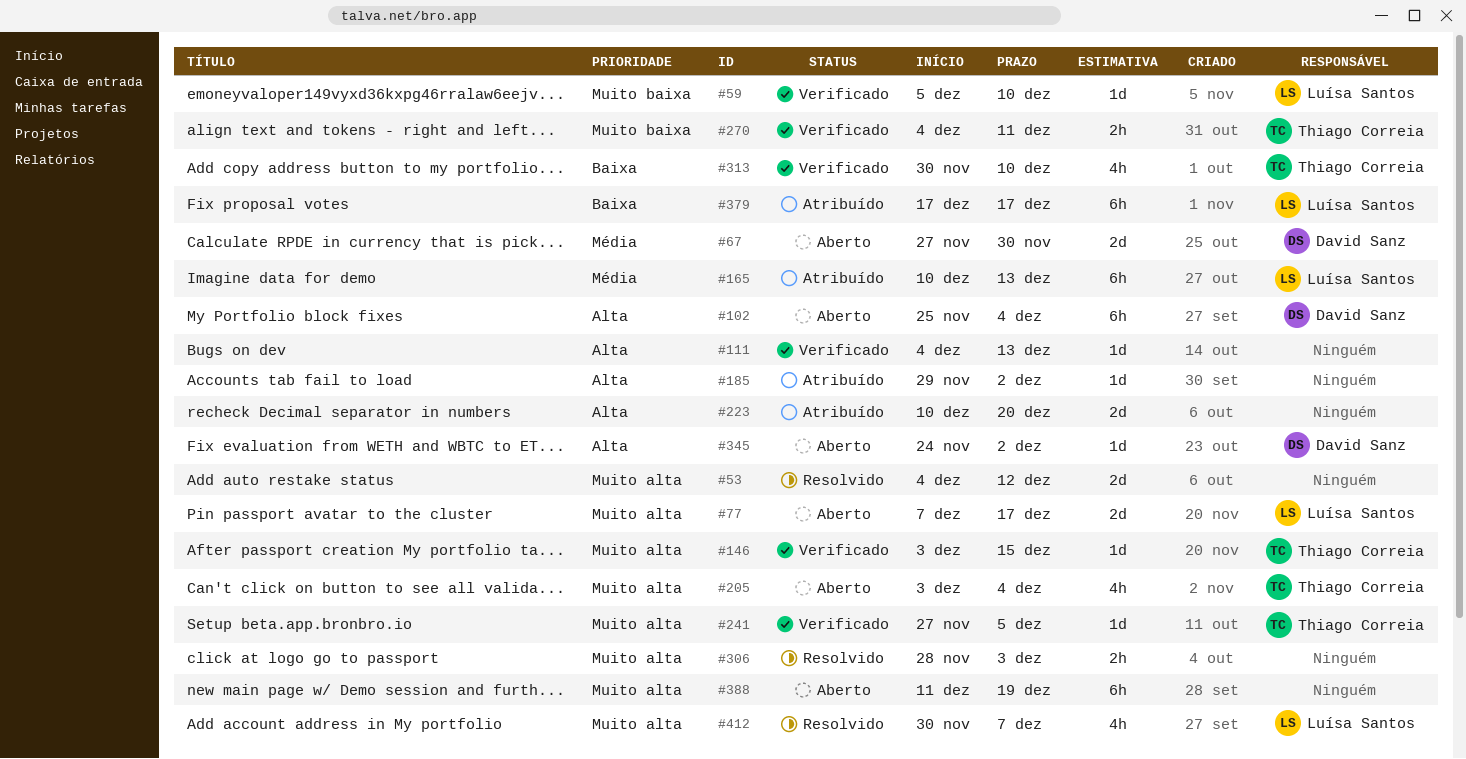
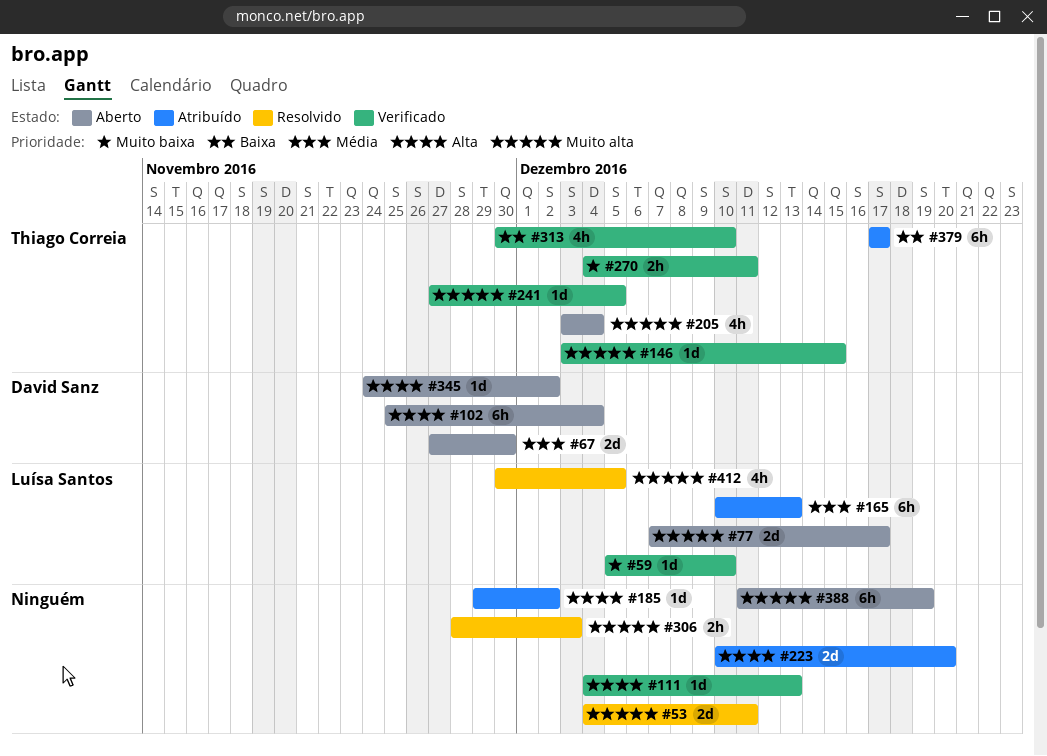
#53, due: Dec 12 -> Dec 11
#379, owner: Luísa Santos -> Thiago Correia
#412, due: Dec 7 -> Dec 5

